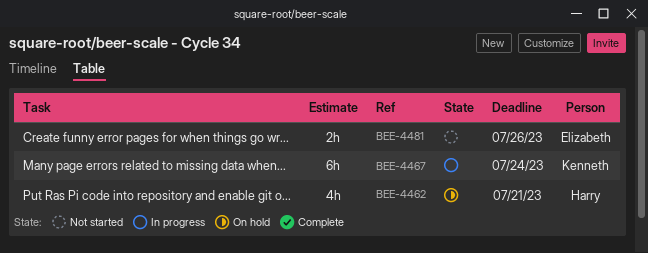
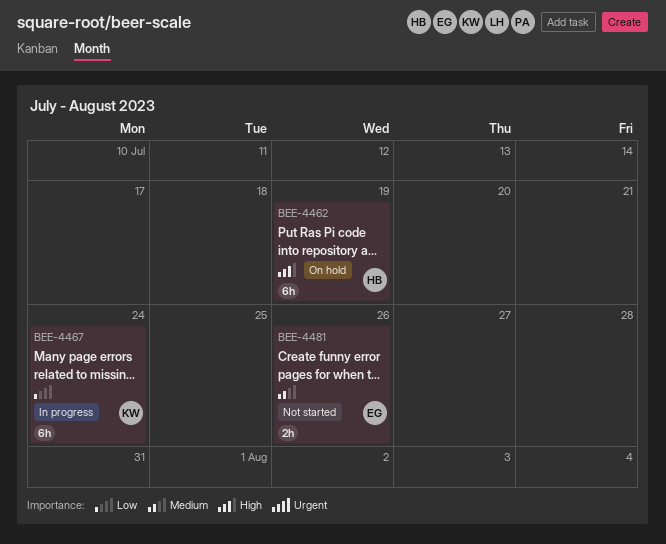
BEE-4462, estimate: 4h -> 6h
BEE-4462, due: Jul 21 -> Jul 19

